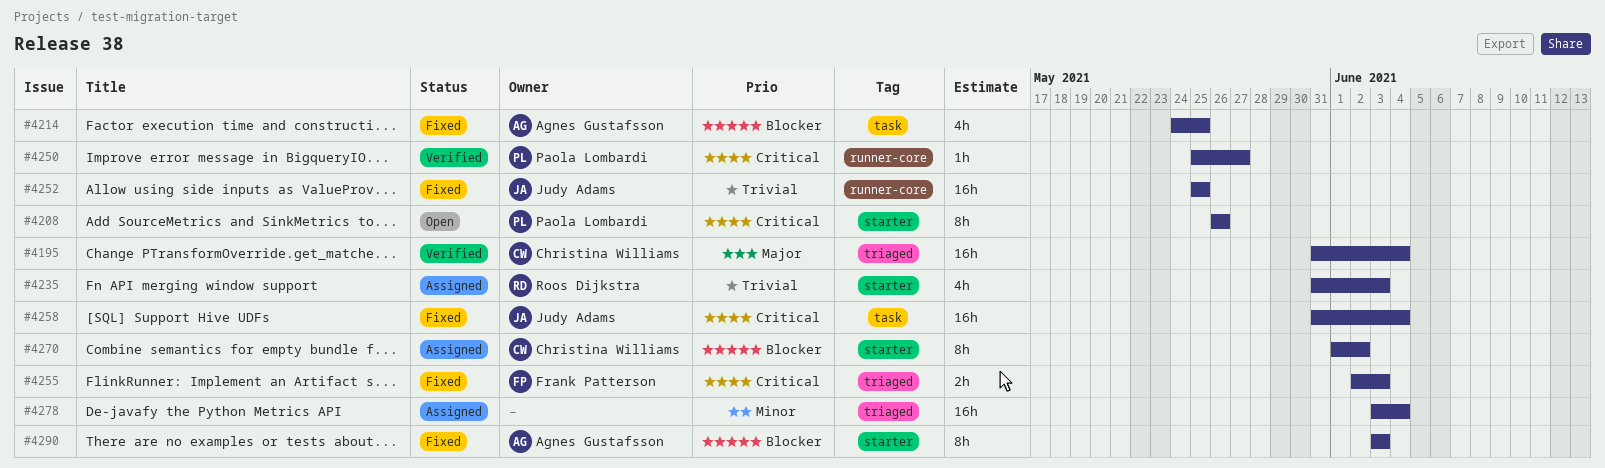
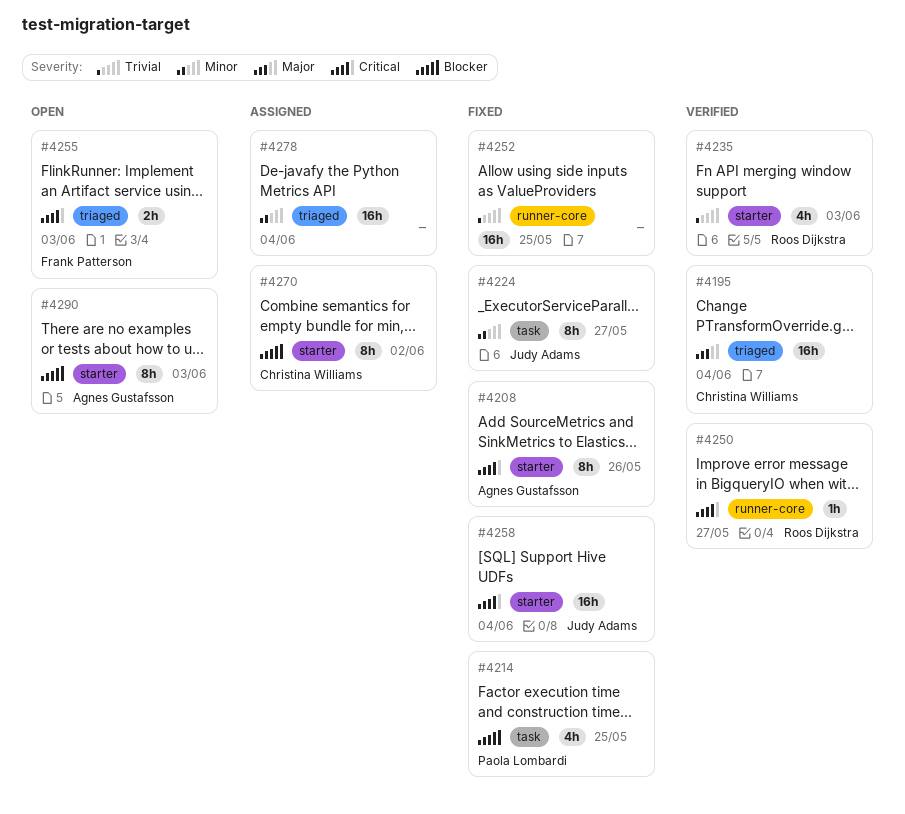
#4208, status: Open -> Fixed
#4208, owner: Paola Lombardi -> Agnes Gustafsson
#4214, owner: Agnes Gustafsson -> Paola Lombardi
#4224: none -> present
#4235, status: Assigned -> Verified
#4250, owner: Paola Lombardi -> Roos Dijkstra
#4252, owner: Judy Adams -> none
#4255, status: Fixed -> Open
#4258, label: task -> starter
#4290, status: Fixed -> Open

